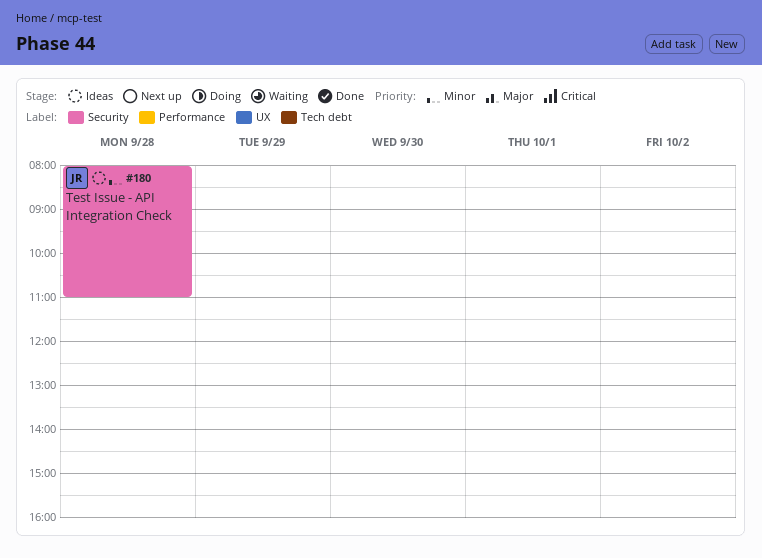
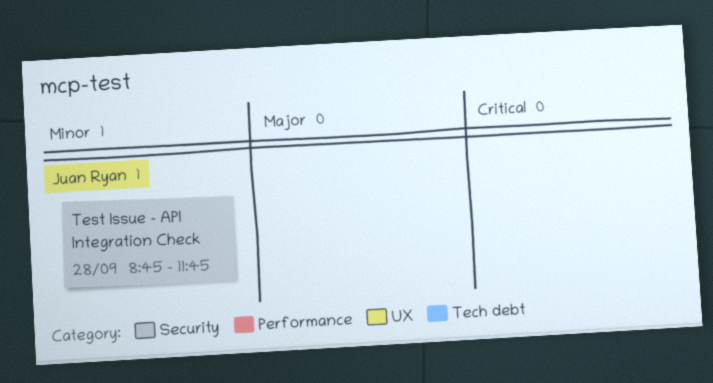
Test Issue - API Integration Check, begins: 08:00 -> 08:45
Test Issue - API Integration Check, ends: 11:00 -> 11:45

